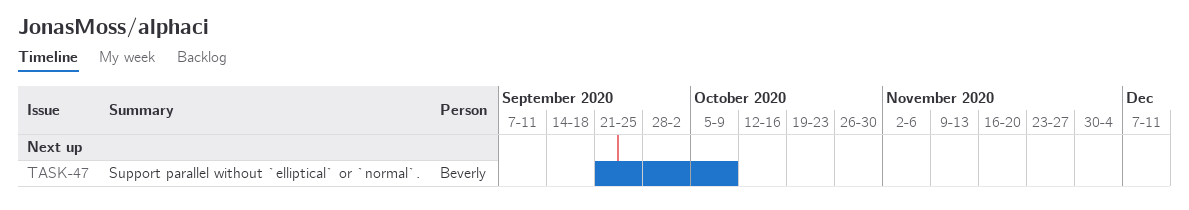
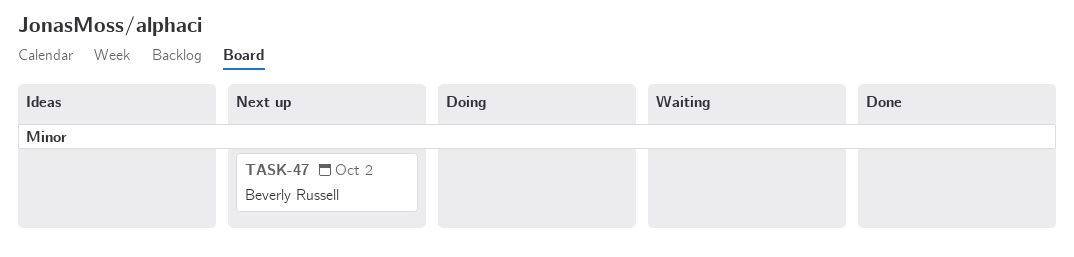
TASK-47, due: Oct 9 -> Oct 2

